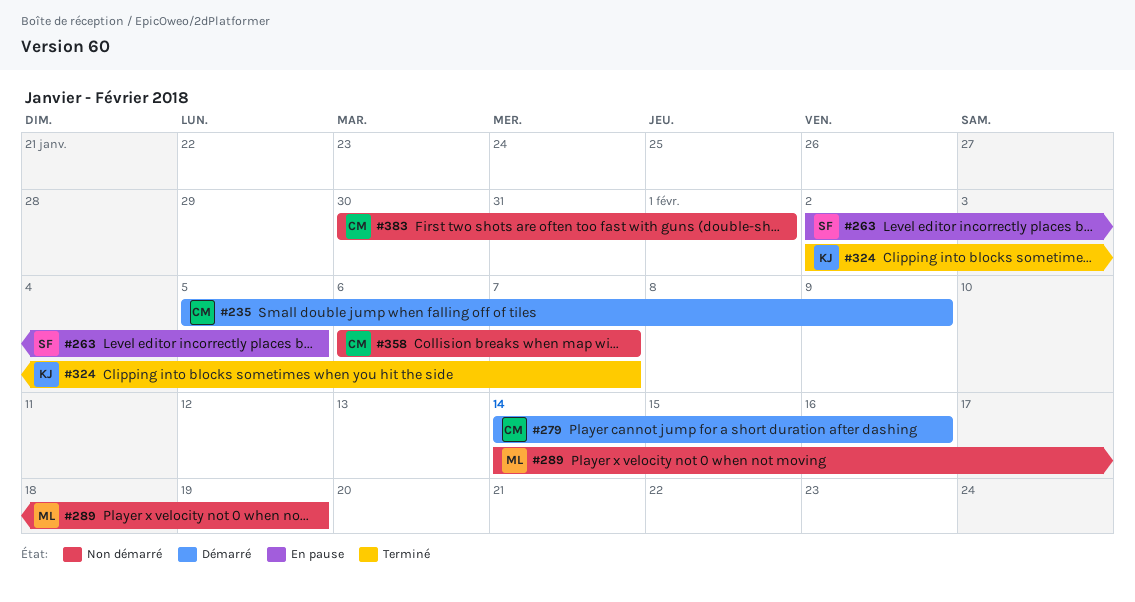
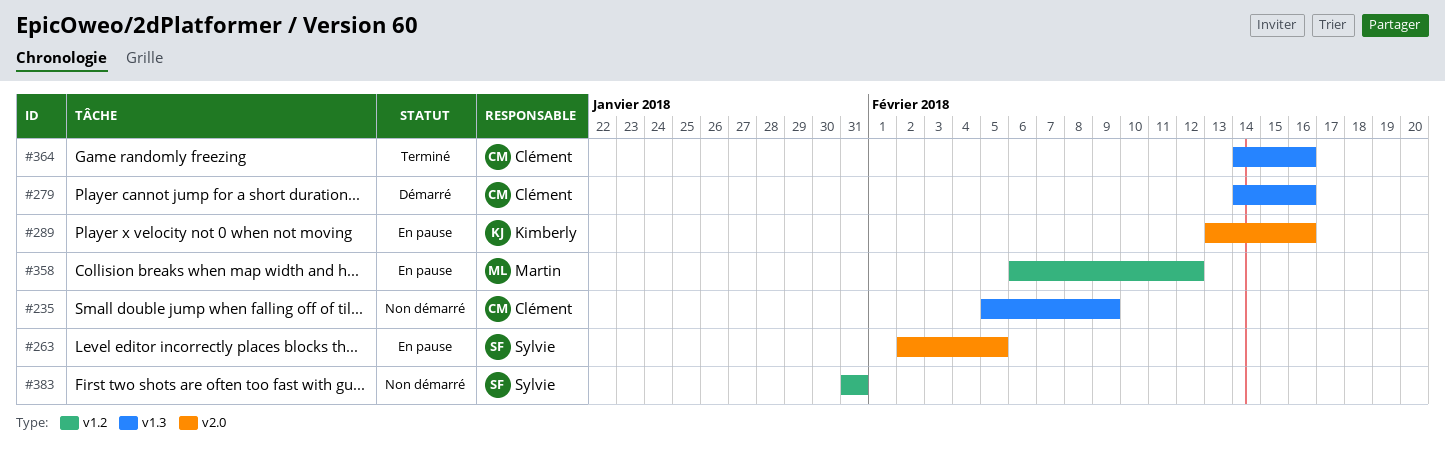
#235, status: Démarré -> Non démarré
#289, status: Non démarré -> En pause
#289, owner: Martin -> Kimberly
#289, start: Feb 14 -> Feb 13
#289, due: Feb 19 -> Feb 16
#324: present -> none
#358, status: Non démarré -> En pause
#358, owner: Clément -> Martin
#358, due: Feb 7 -> Feb 12
#364: none -> present
#383, owner: Clément -> Sylvie
#383, start: Jan 30 -> Jan 31
#383, due: Feb 1 -> Jan 31

